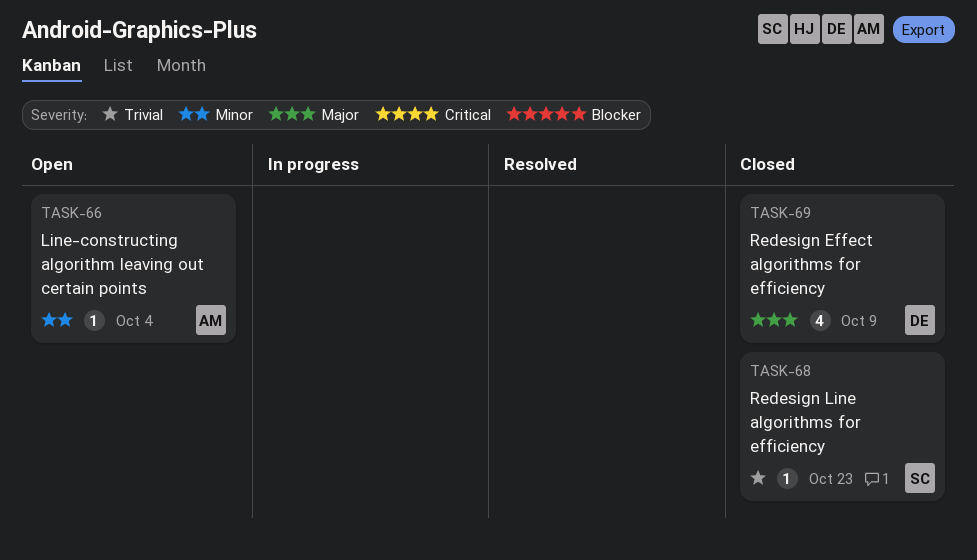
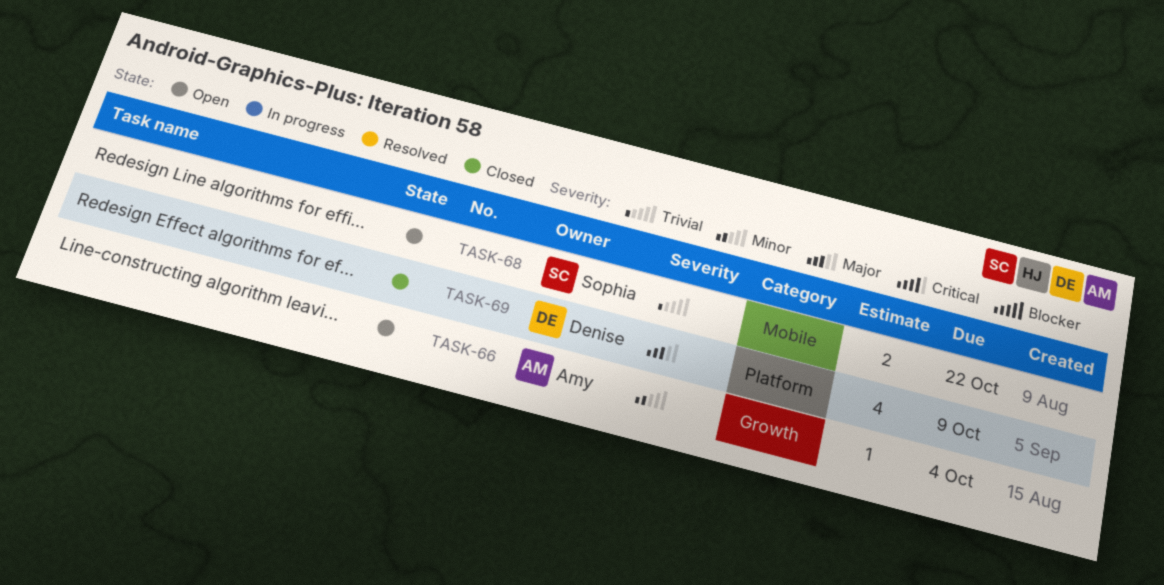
TASK-68, status: Closed -> Open
TASK-68, estimate: 1 -> 2
TASK-68, due: Oct 23 -> Oct 22

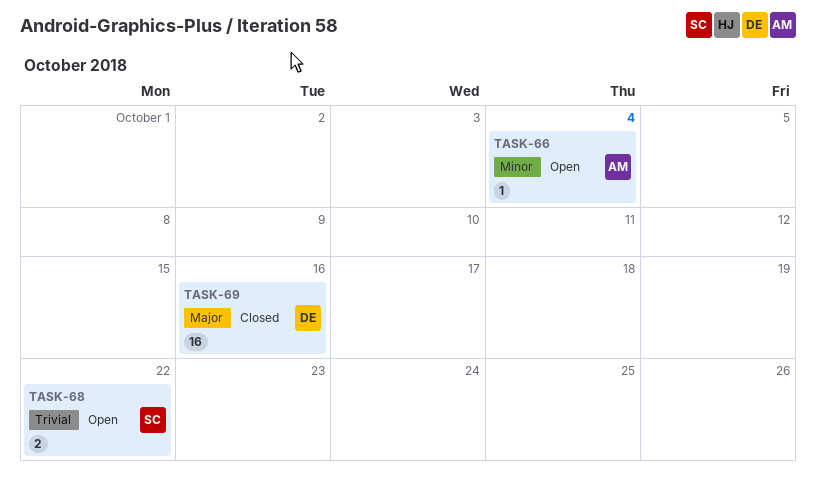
TASK-69, estimate: 4 -> 16
TASK-69, due: Oct 9 -> Oct 16

